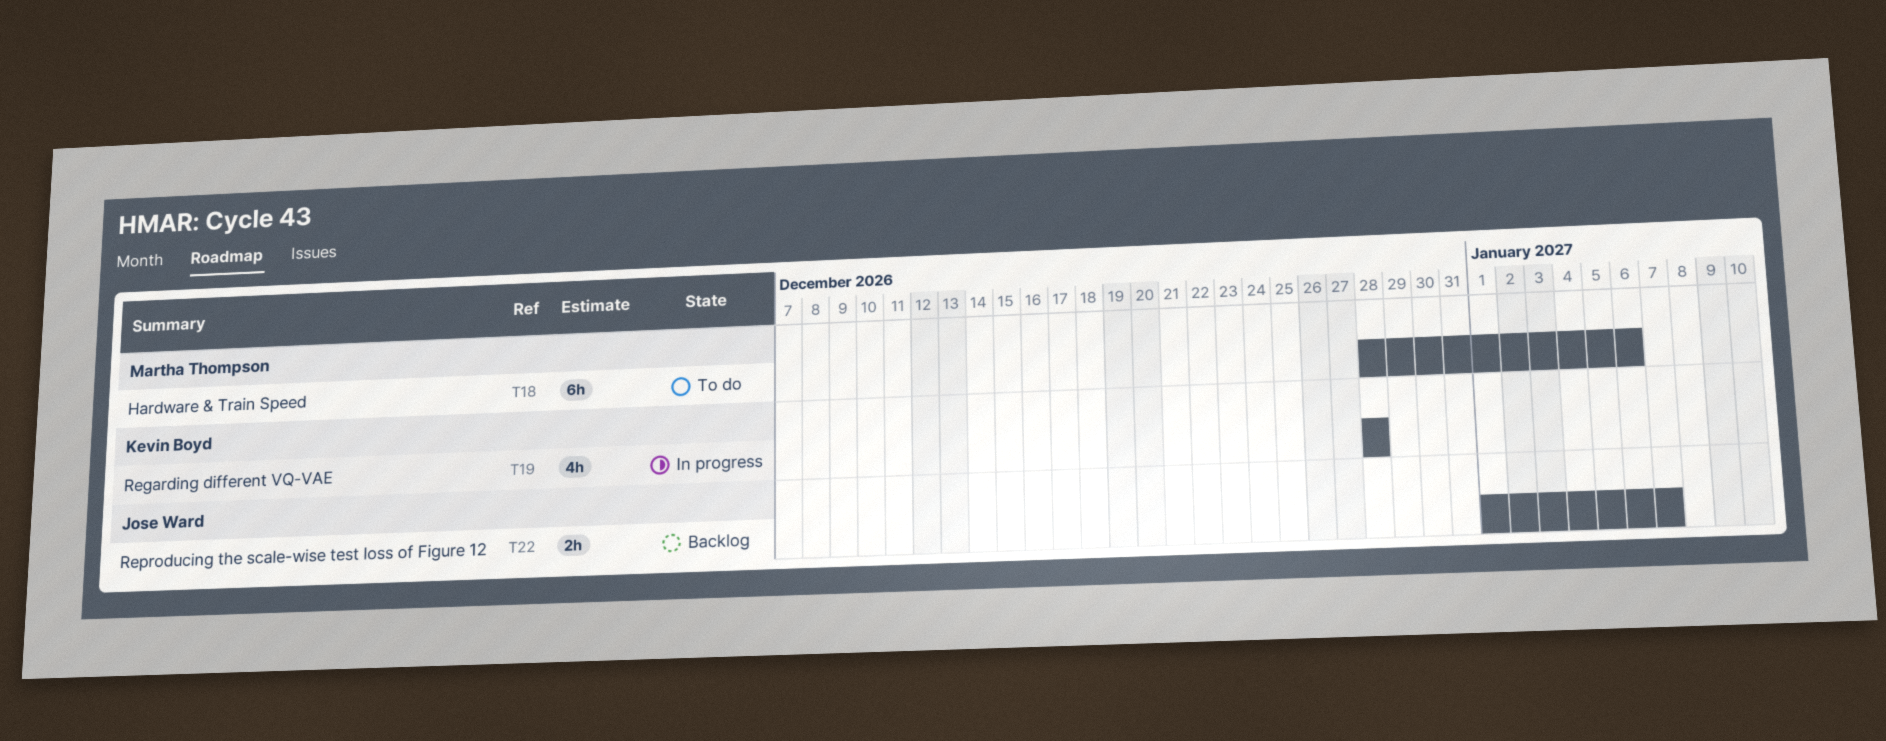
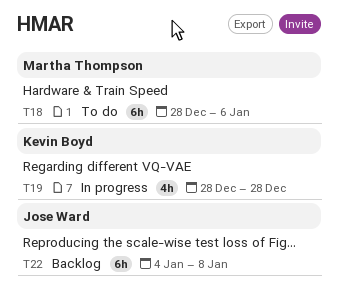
T22, estimate: 2h -> 6h
T22, start: Jan 1 -> Jan 4
T22, due: Jan 7 -> Jan 8

